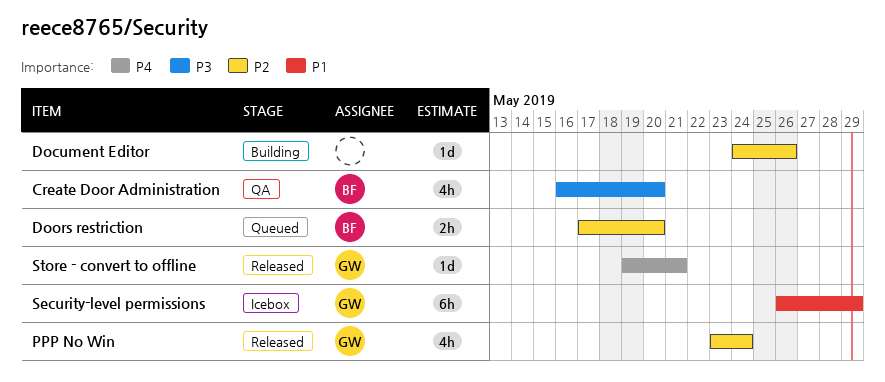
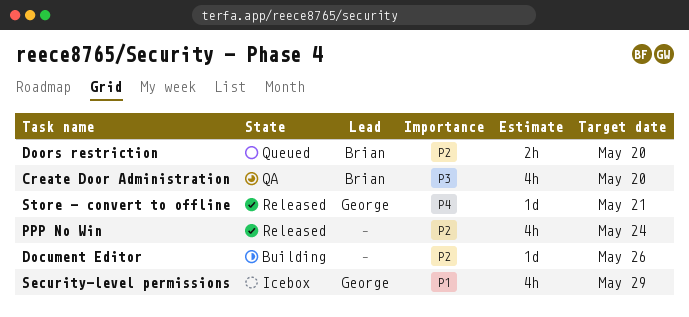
PPP No Win, owner: George -> none
Security-level permissions, estimate: 6h -> 4h

